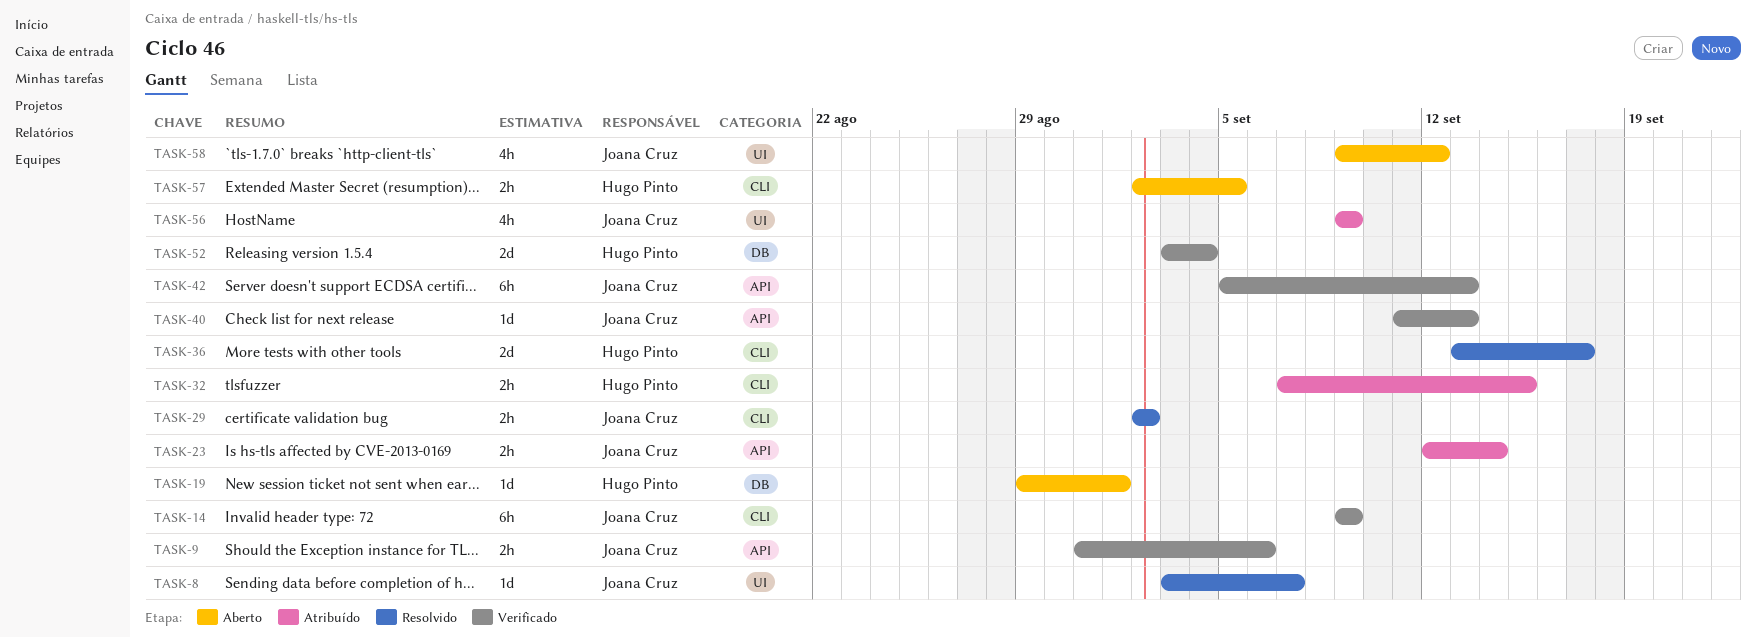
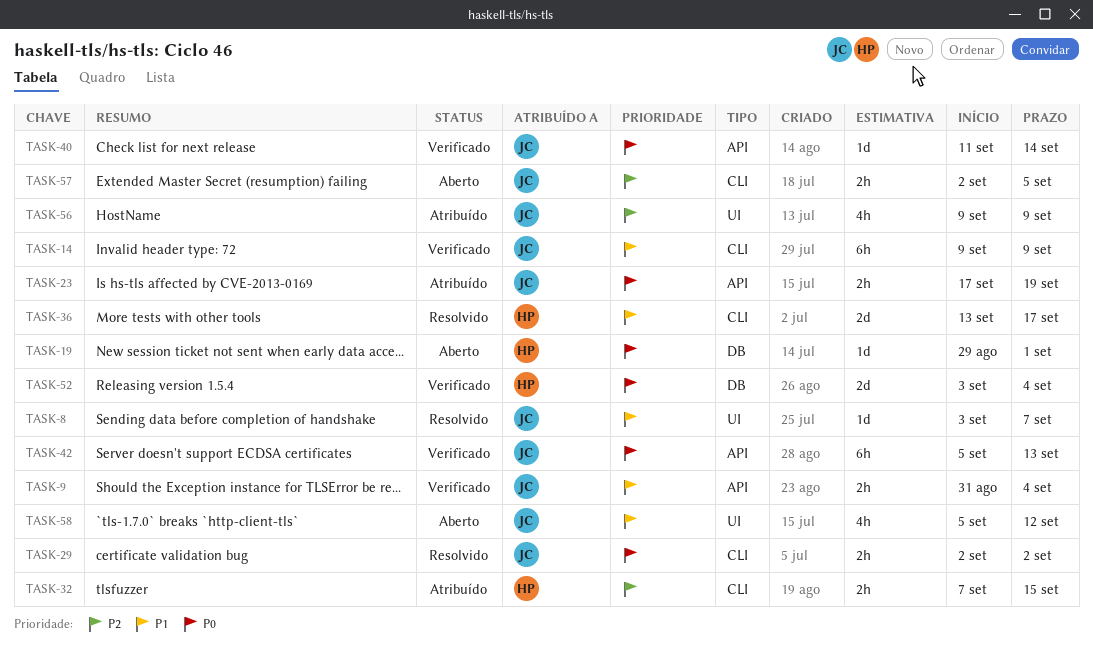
TASK-9, due: Sep 6 -> Sep 4
TASK-23, start: Sep 12 -> Sep 17
TASK-23, due: Sep 14 -> Sep 19
TASK-40, due: Sep 13 -> Sep 14
TASK-57, owner: Hugo Pinto -> Joana Cruz
TASK-58, start: Sep 9 -> Sep 5

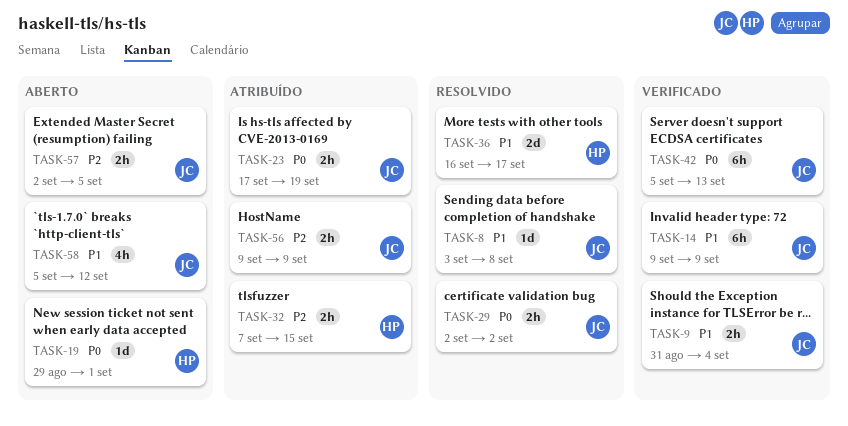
TASK-8, due: Sep 7 -> Sep 8
TASK-36, start: Sep 13 -> Sep 16
TASK-40: present -> none
TASK-52: present -> none
TASK-56, estimate: 4h -> 2h

